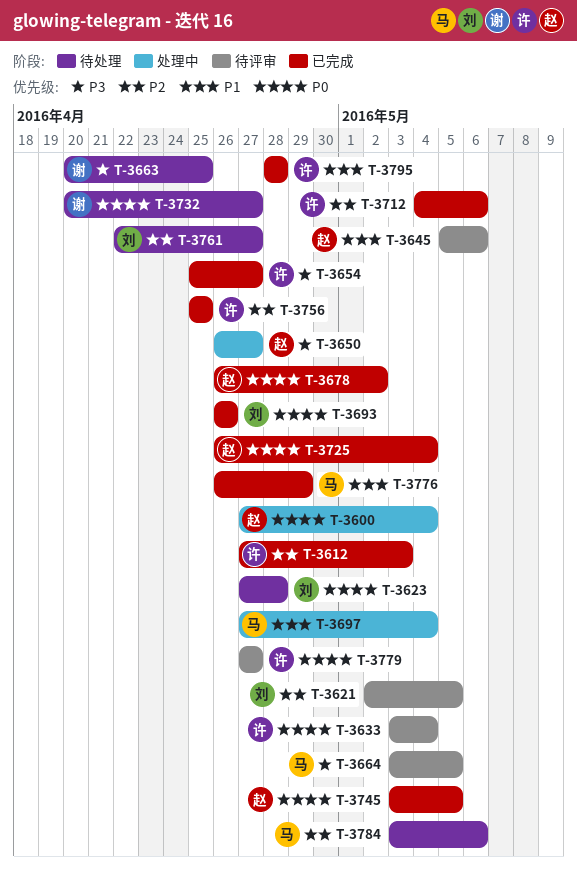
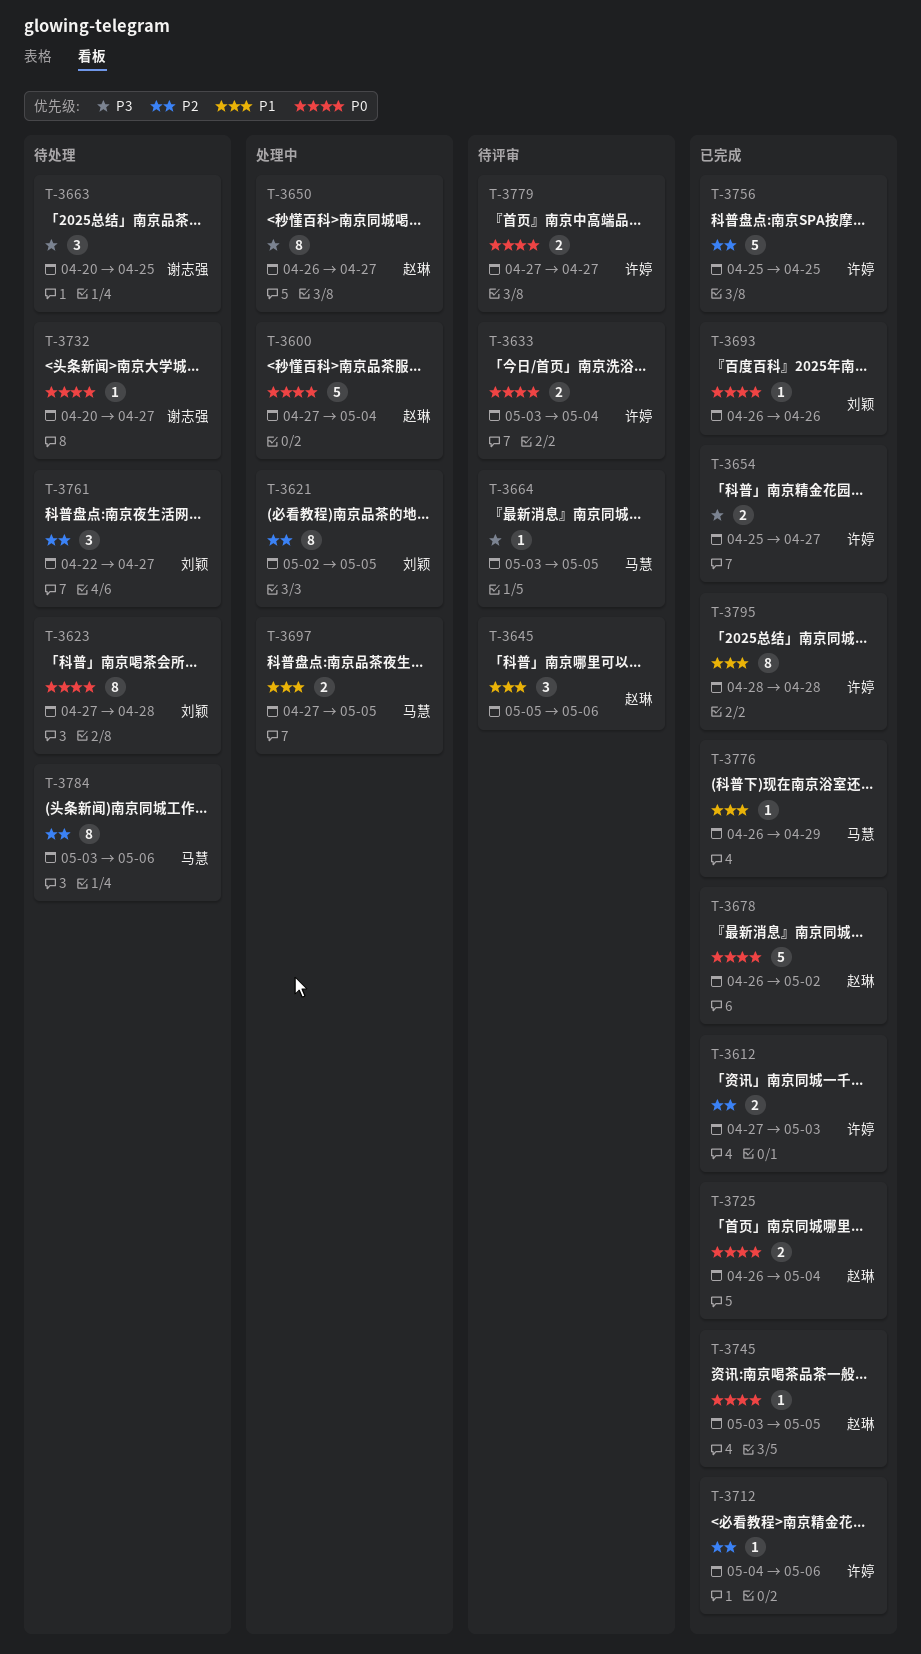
T-3621, status: 待评审 -> 处理中
T-3697, due: May 4 -> May 5

